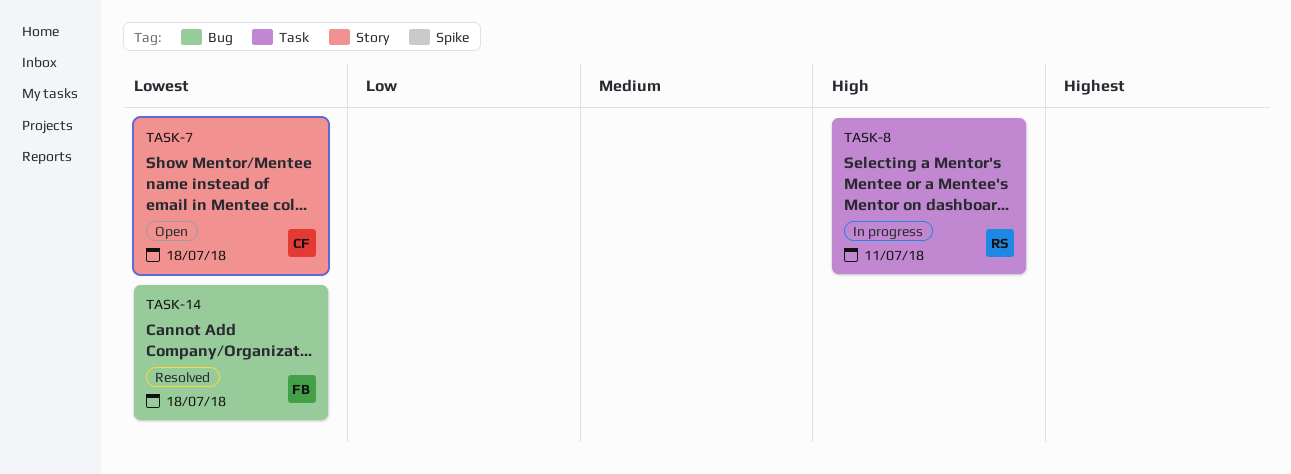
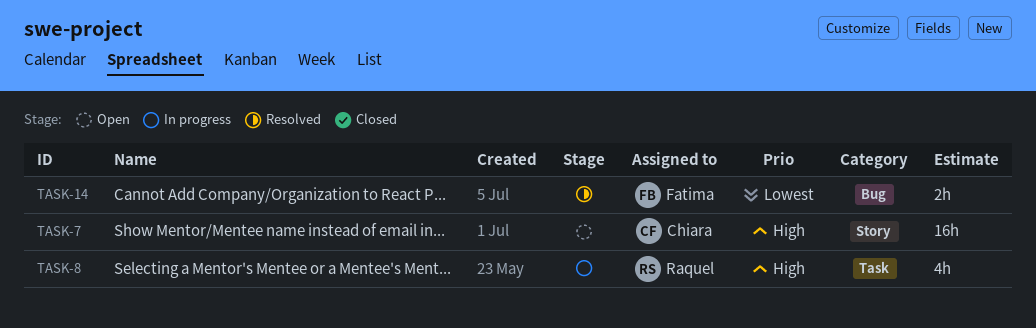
TASK-7, priority: Lowest -> High

